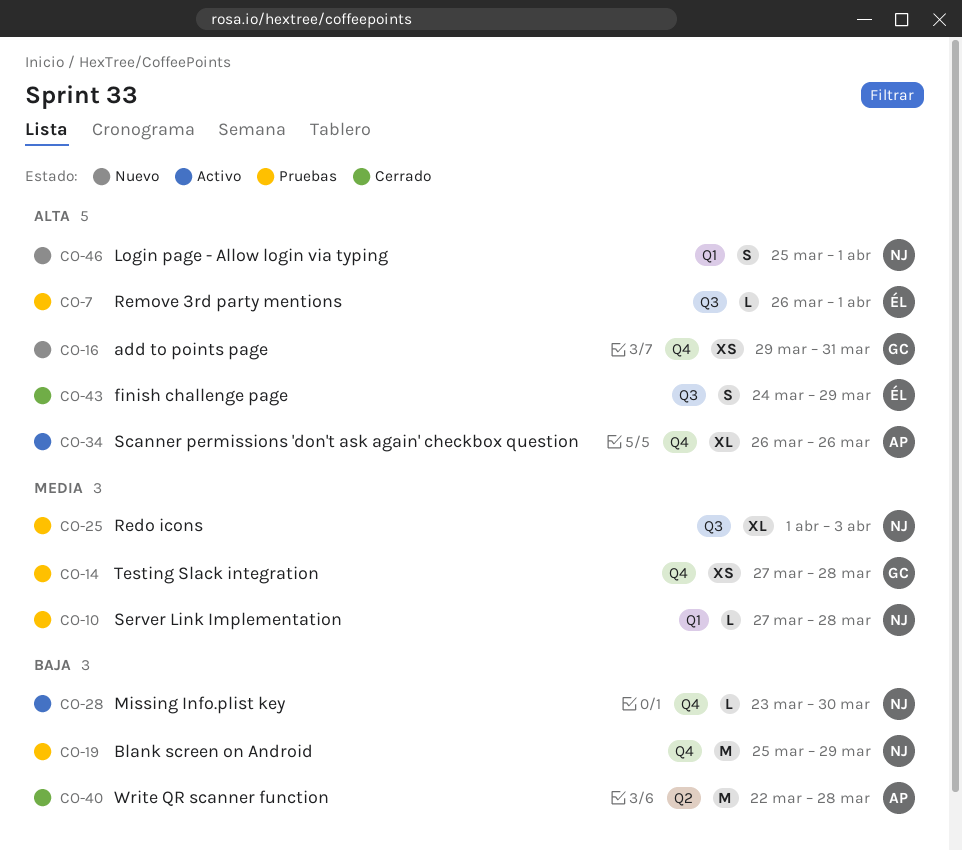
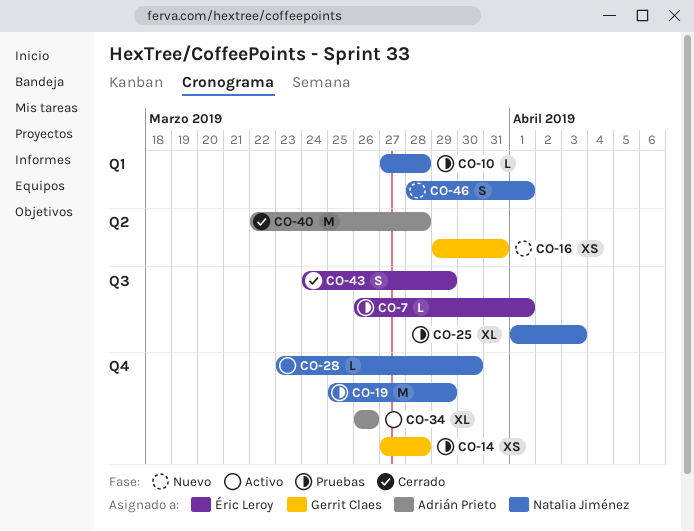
CO-16, label: Q4 -> Q2
CO-46, start: Mar 25 -> Mar 28

